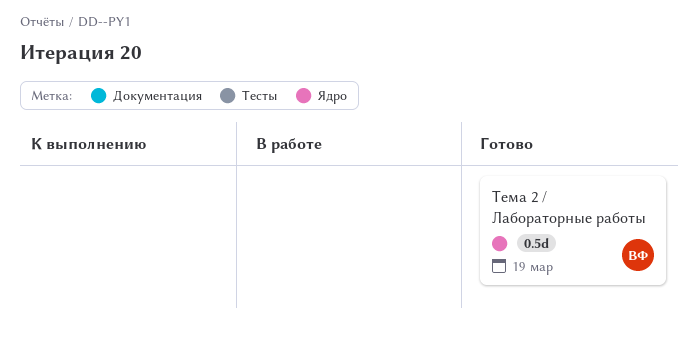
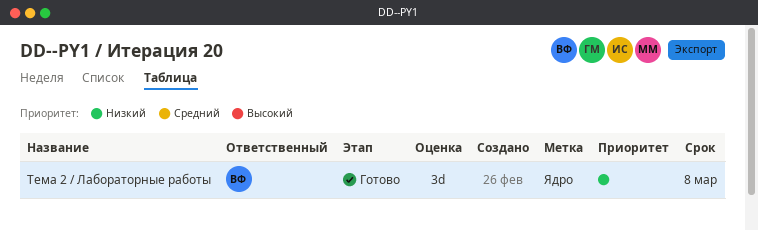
Тема 2 / Лабораторные работы, estimate: 0.5d -> 3d
Тема 2 / Лабораторные работы, due: Mar 19 -> Mar 8

